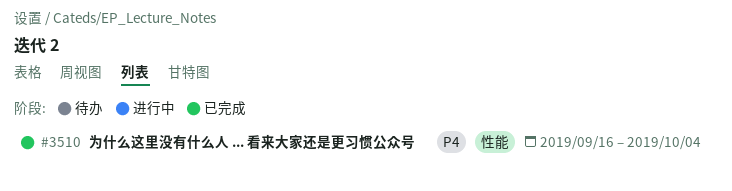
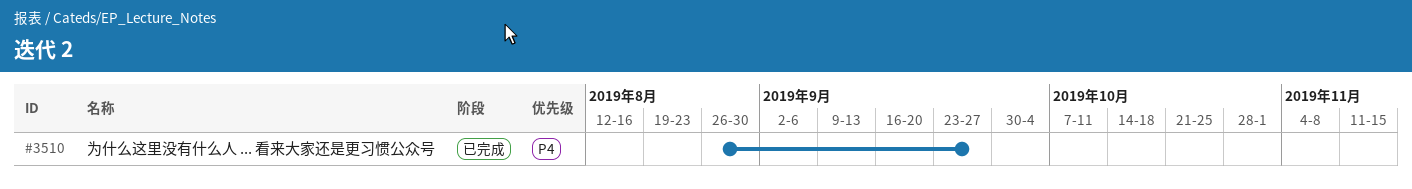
#3510, start: Sep 16 -> Aug 26
#3510, due: Oct 4 -> Sep 27

